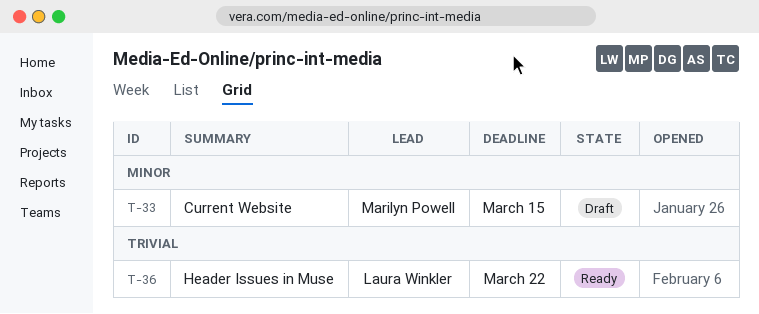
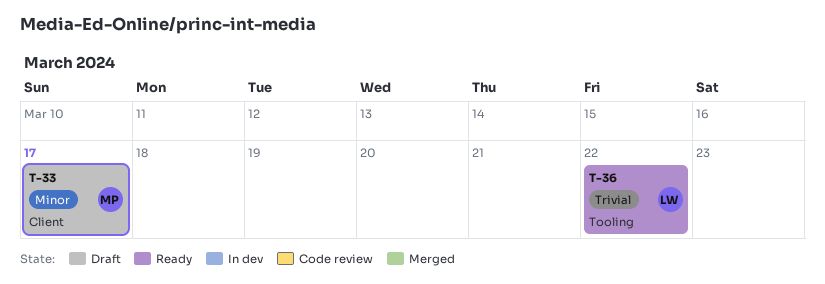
T-33, due: Mar 15 -> Mar 17

